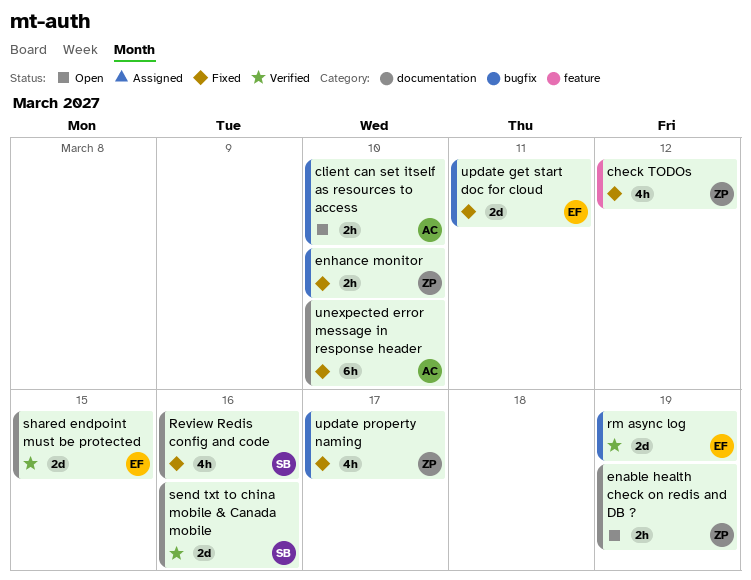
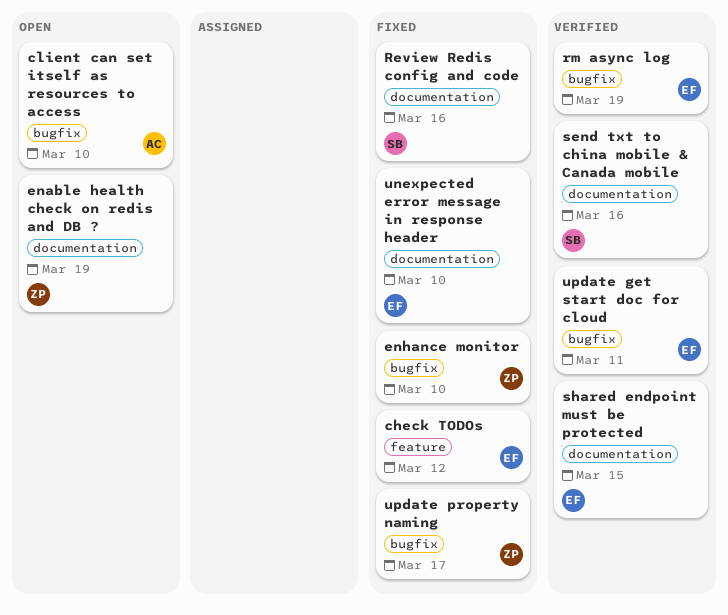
check TODOs, owner: ZP -> EF
unexpected error message in response header, owner: AC -> EF
update get start doc for cloud, status: Fixed -> Verified

